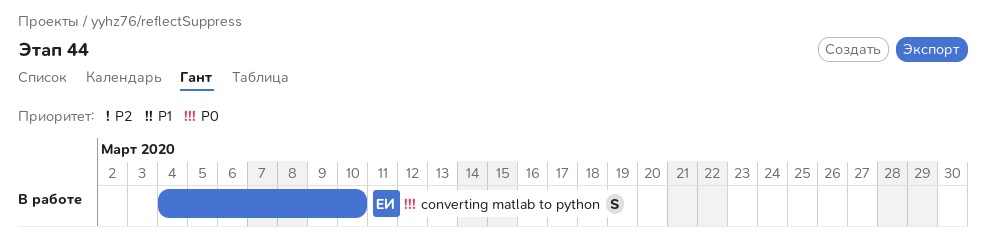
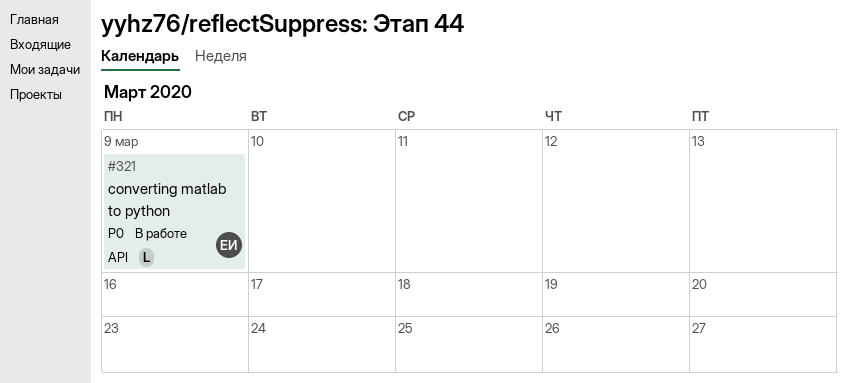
converting matlab to python, estimate: S -> L
converting matlab to python, due: Mar 10 -> Mar 9

